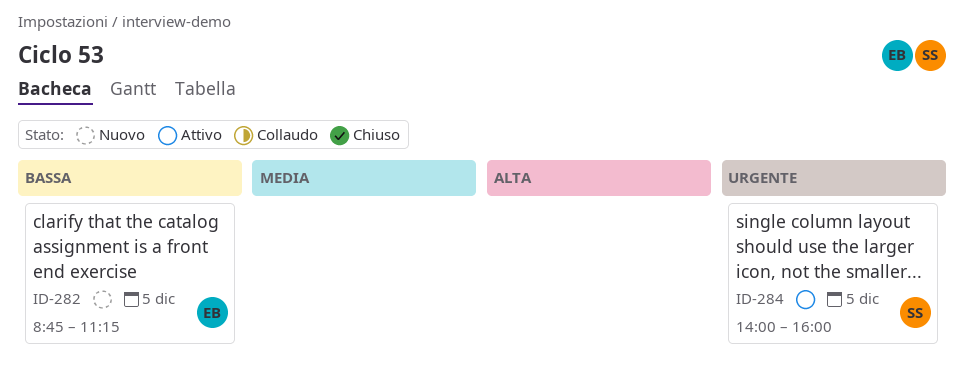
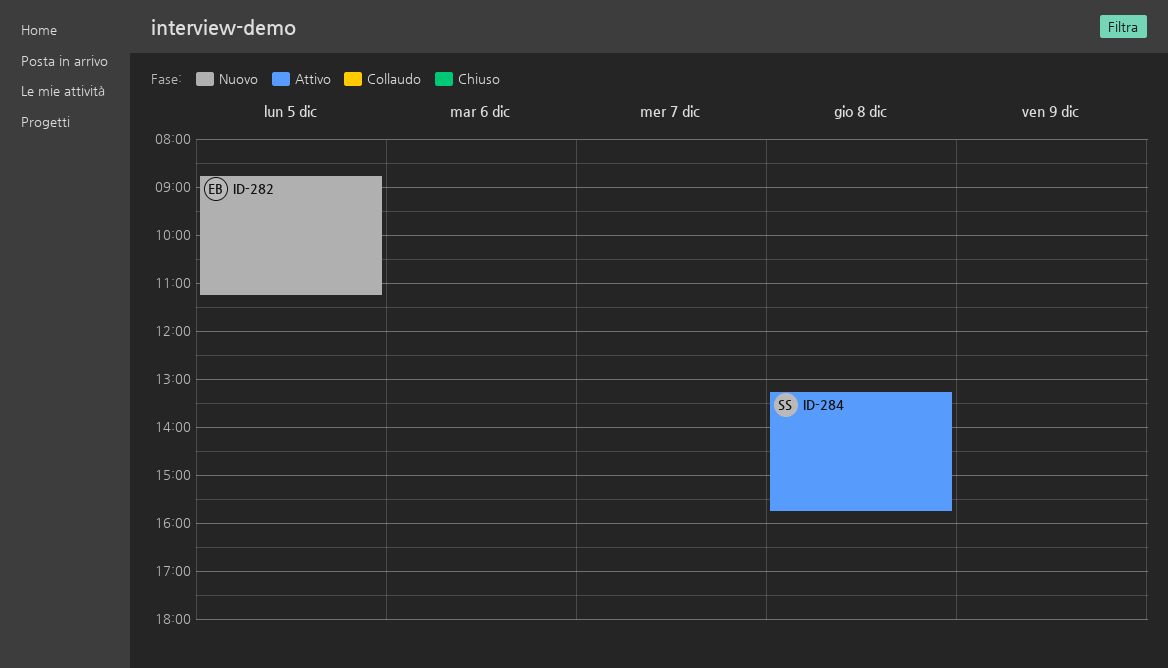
ID-284, day: Dec 5 -> Dec 8
ID-284, begins: 14:00 -> 13:15
ID-284, ends: 16:00 -> 15:45

